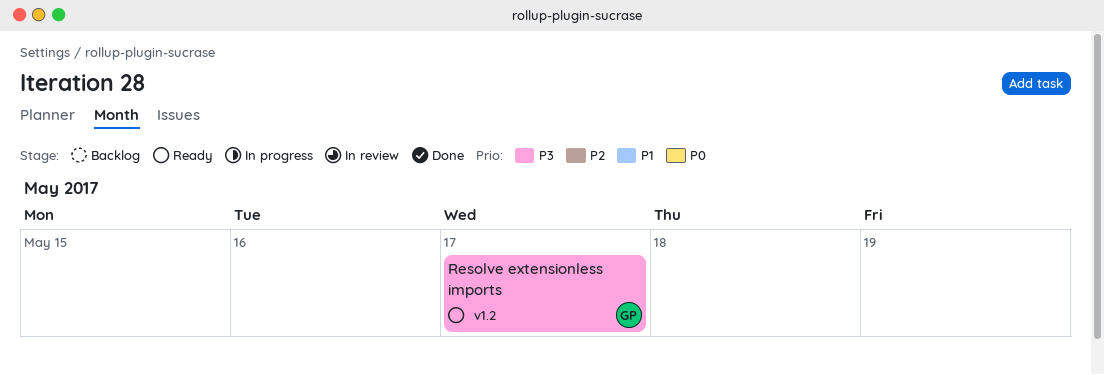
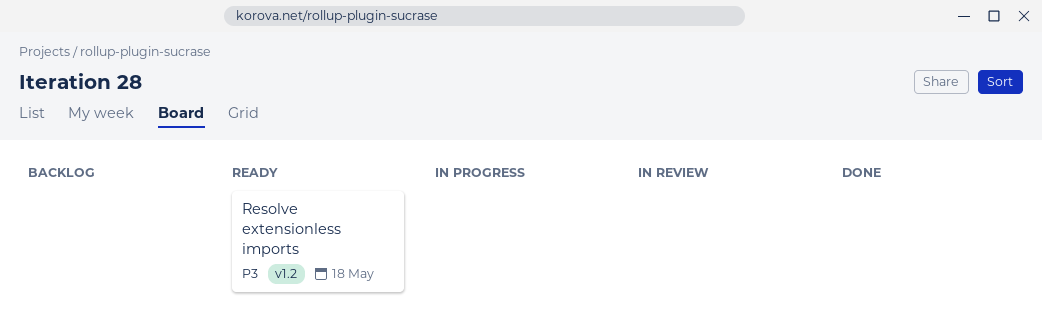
Resolve extensionless imports, due: May 17 -> May 18

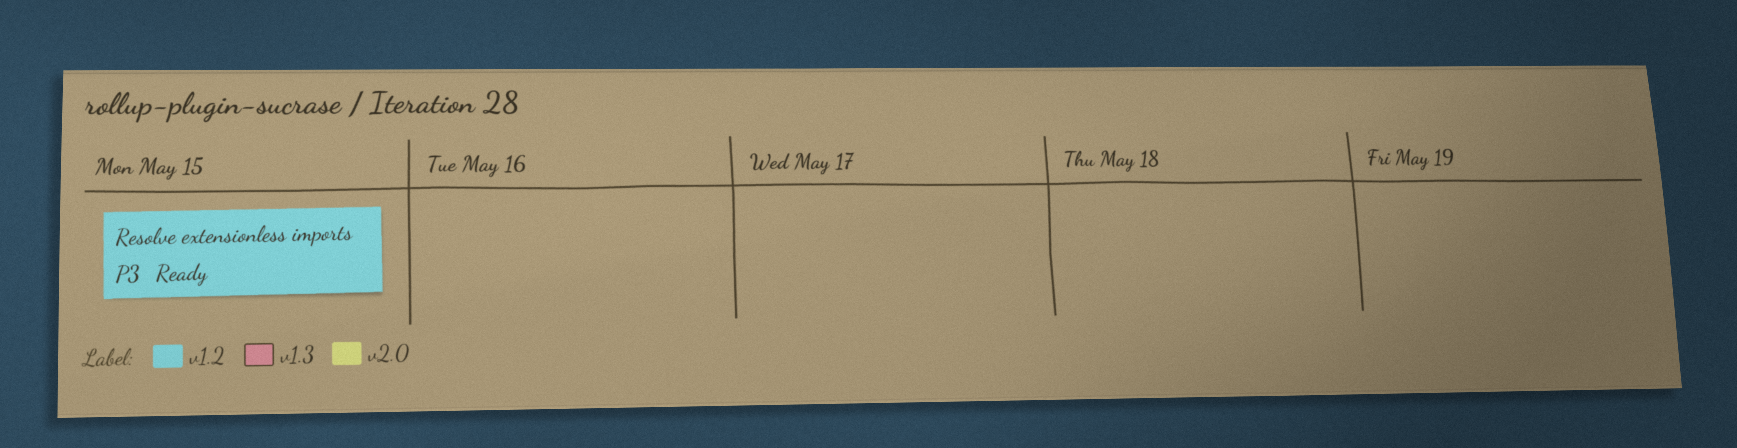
Resolve extensionless imports, due: May 18 -> May 15

